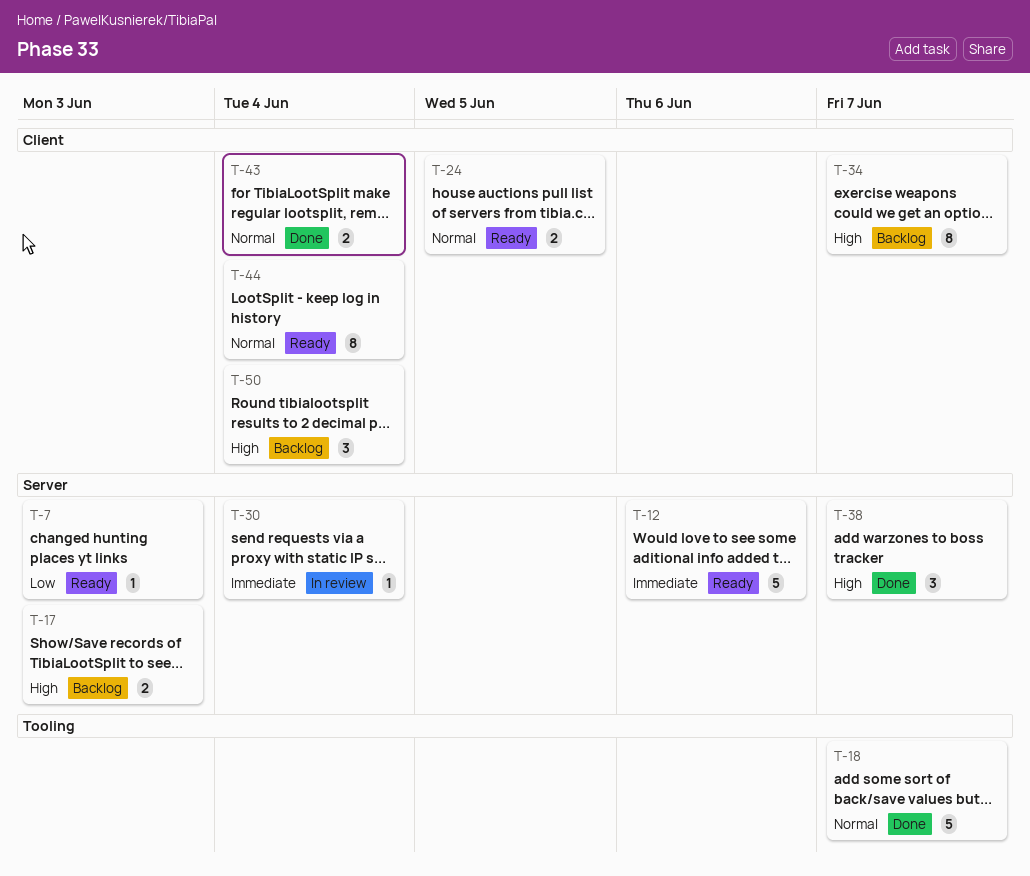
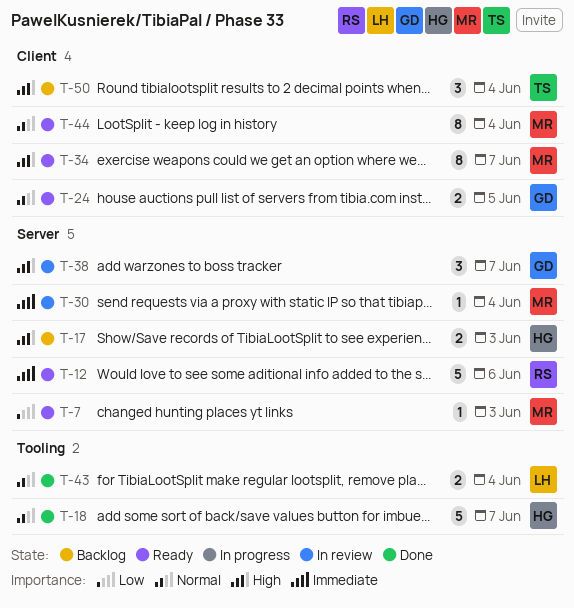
T-34, status: Backlog -> Ready
T-38, status: Done -> In review
T-43, label: Client -> Tooling

